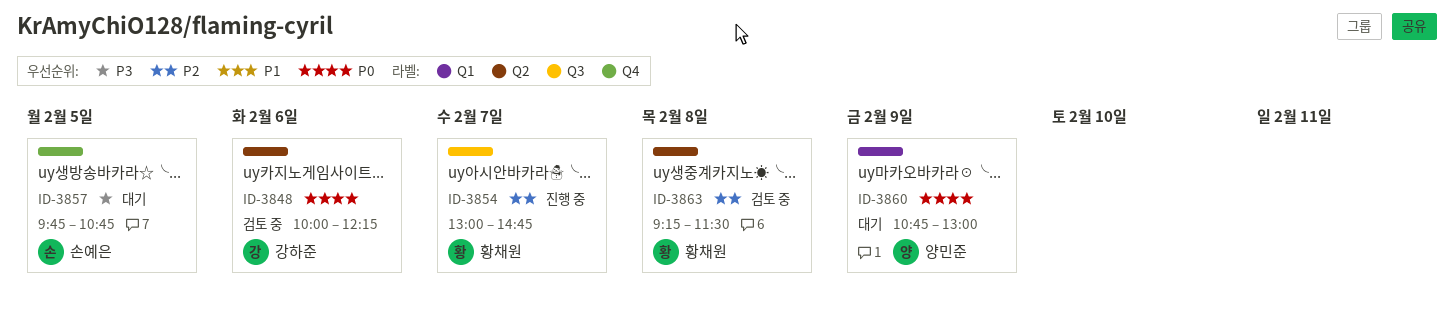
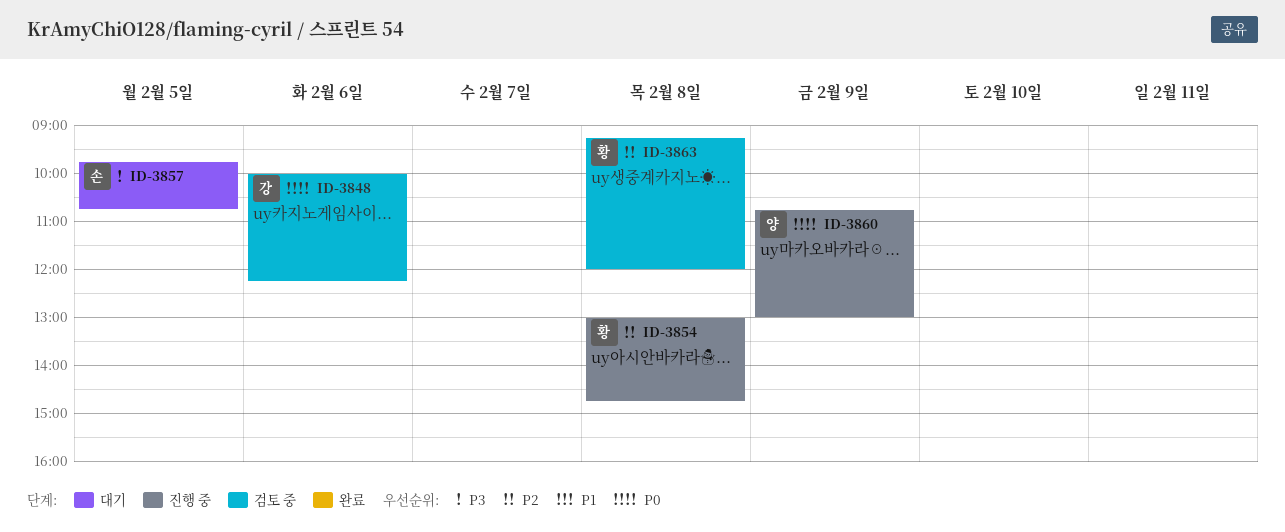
ID-3854, day: Feb 7 -> Feb 8
ID-3860, status: 대기 -> 진행 중
ID-3863, ends: 11:30 -> 12:00

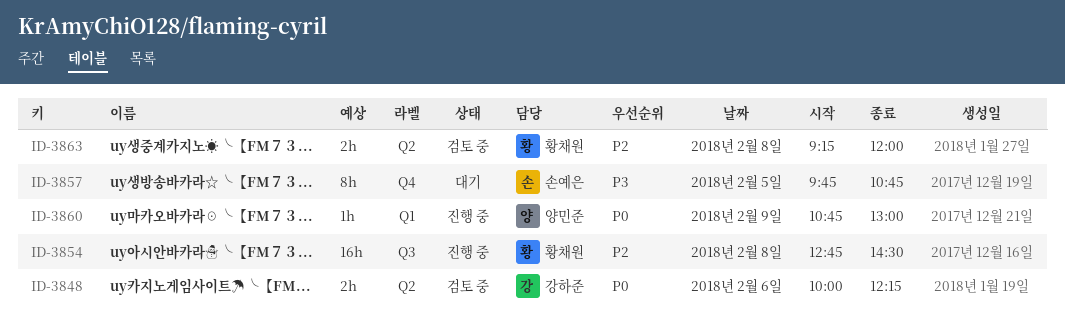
ID-3854, begins: 13:00 -> 12:45
ID-3854, ends: 14:45 -> 14:30

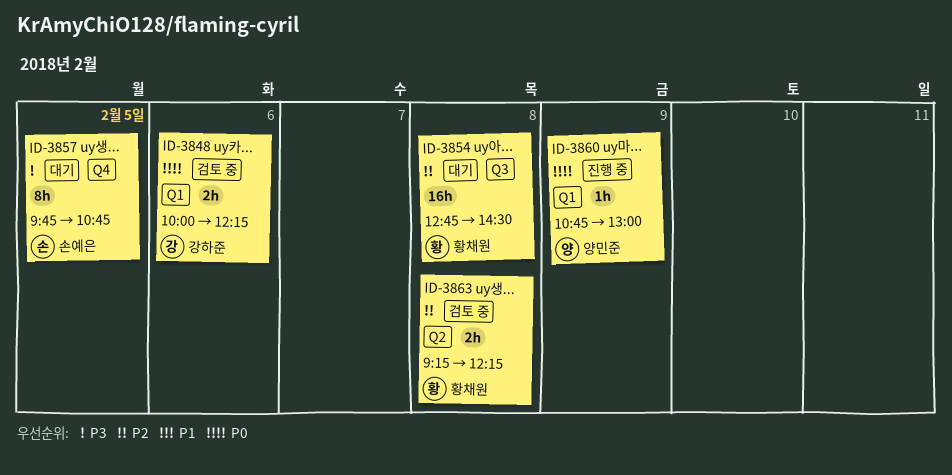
ID-3848, label: Q2 -> Q1
ID-3854, status: 진행 중 -> 대기
ID-3863, ends: 12:00 -> 12:15

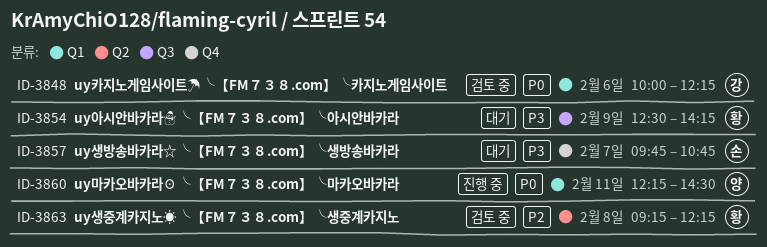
ID-3854, priority: P2 -> P3
ID-3854, day: Feb 8 -> Feb 9
ID-3854, begins: 12:45 -> 12:30
ID-3854, ends: 14:30 -> 14:15
ID-3857, day: Feb 5 -> Feb 7
ID-3860, day: Feb 9 -> Feb 11
ID-3860, begins: 10:45 -> 12:15
ID-3860, ends: 13:00 -> 14:30

